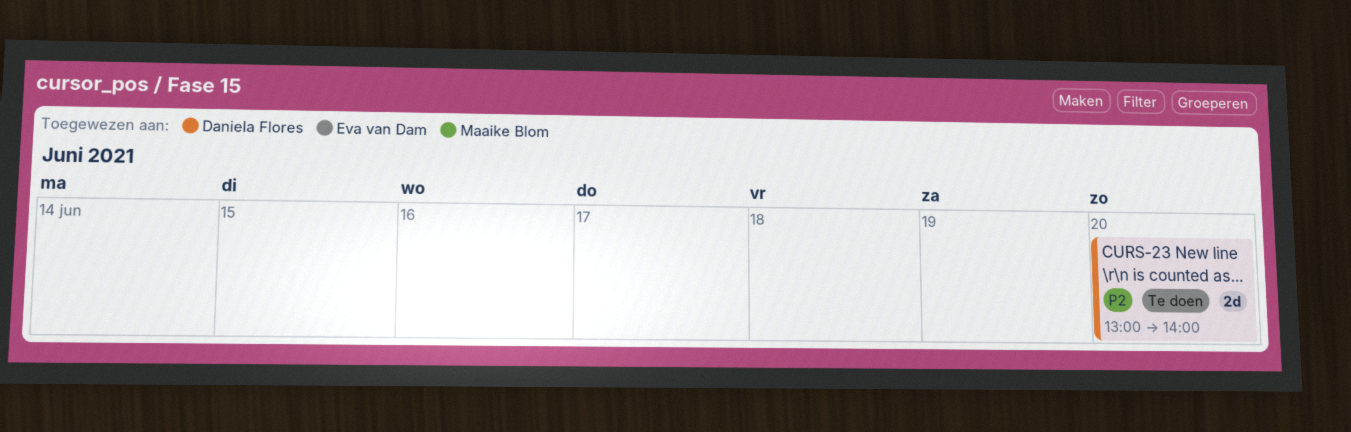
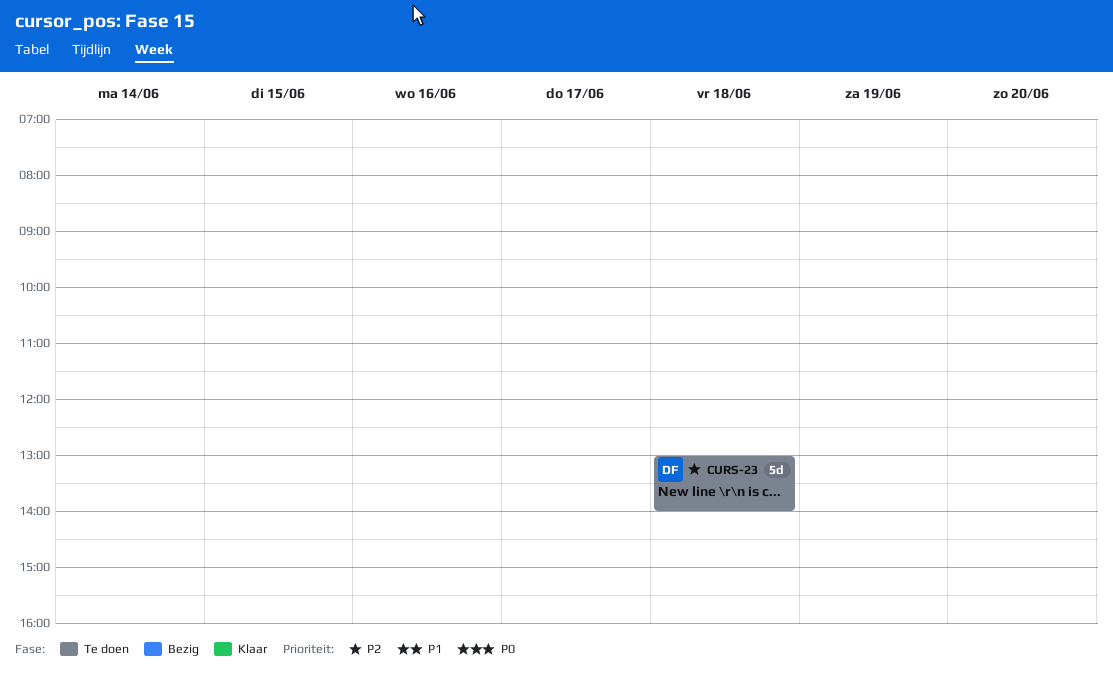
CURS-23, estimate: 2d -> 5d
CURS-23, day: Jun 20 -> Jun 18

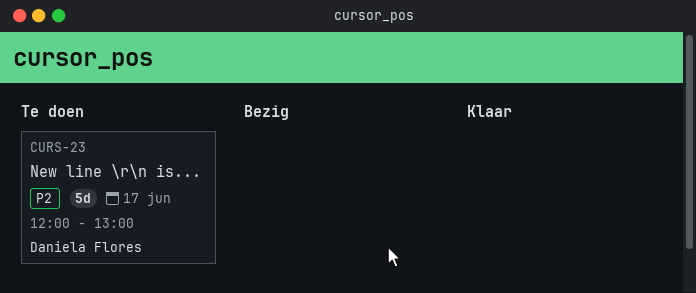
CURS-23, day: Jun 18 -> Jun 17
CURS-23, begins: 13:00 -> 12:00
CURS-23, ends: 14:00 -> 13:00

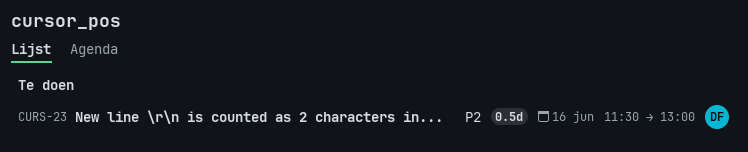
CURS-23, estimate: 5d -> 0.5d
CURS-23, day: Jun 17 -> Jun 16
CURS-23, begins: 12:00 -> 11:30

